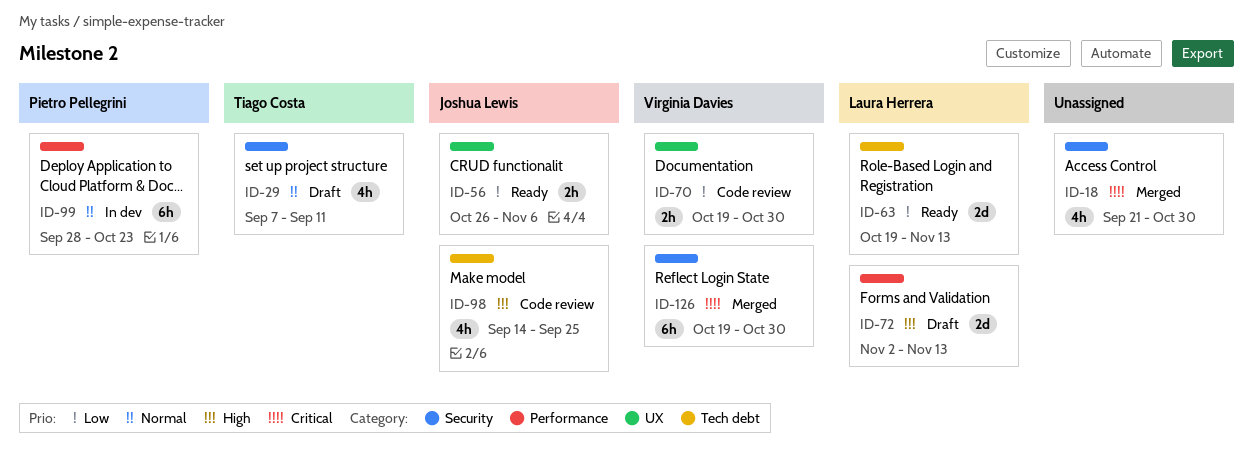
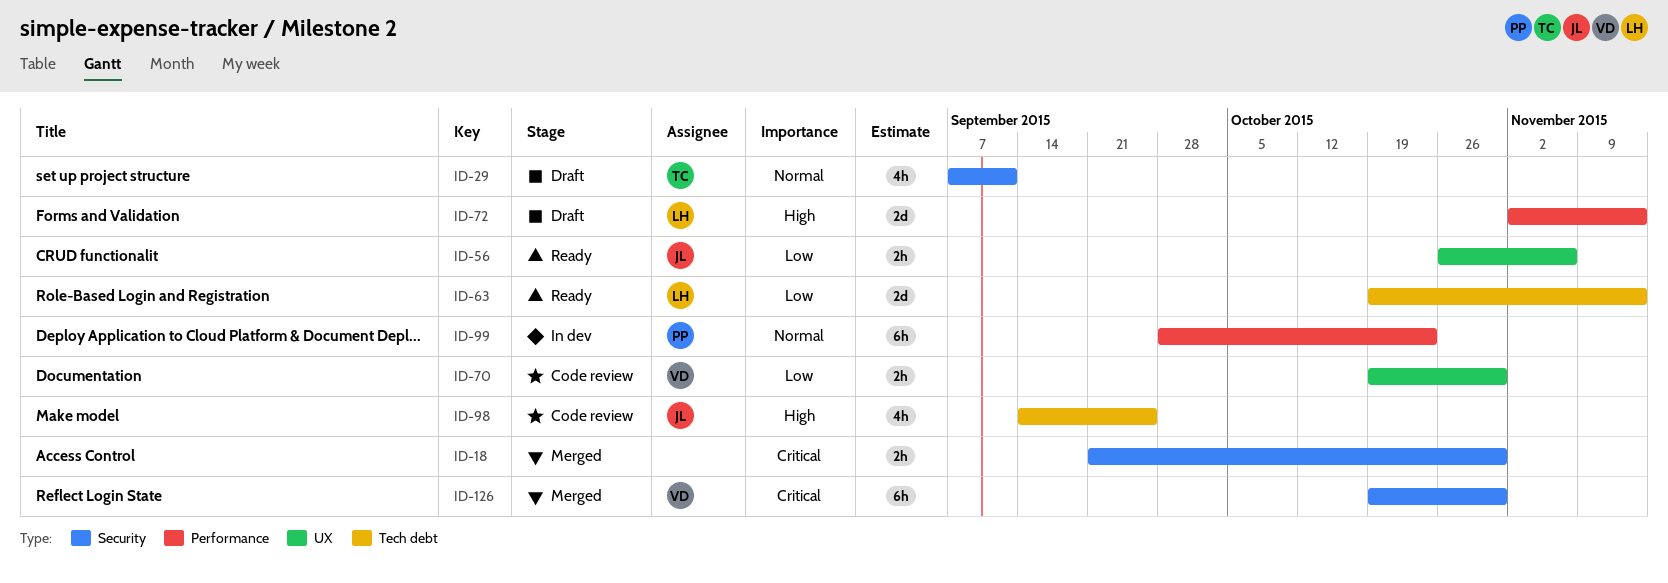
ID-18, estimate: 4h -> 2h

